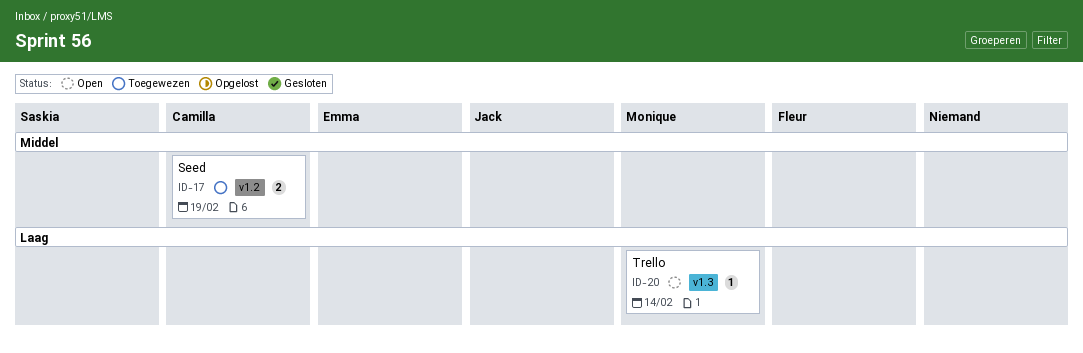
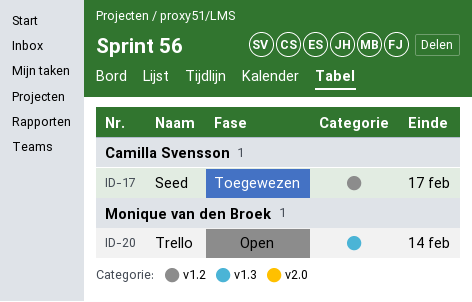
ID-17, due: Feb 19 -> Feb 17

